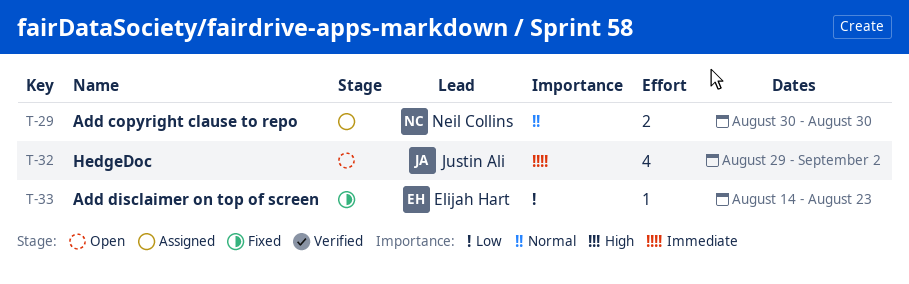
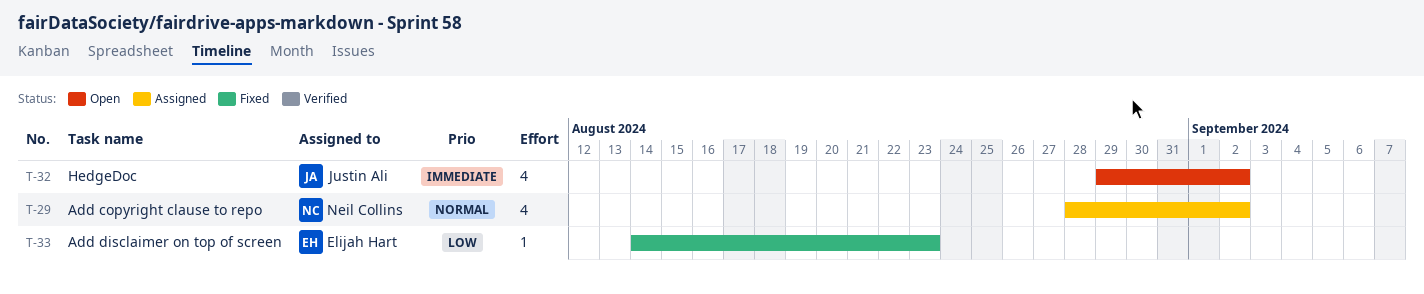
T-29, estimate: 2 -> 4
T-29, start: Aug 30 -> Aug 28
T-29, due: Aug 30 -> Sep 2

